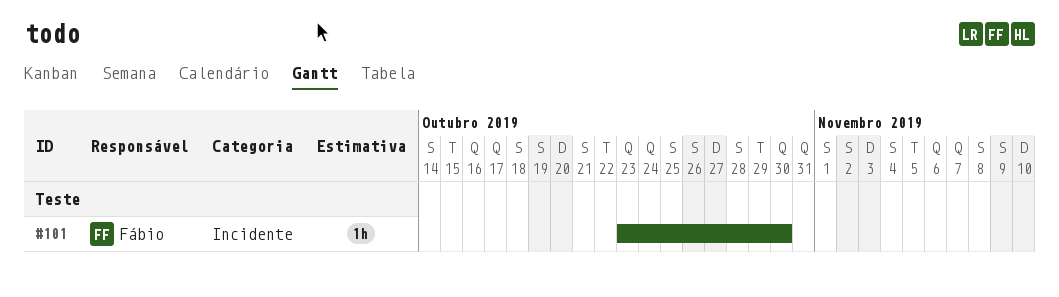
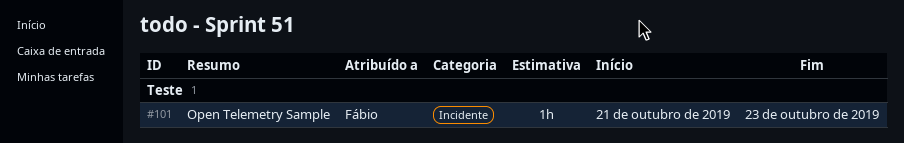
#101, start: Oct 23 -> Oct 21
#101, due: Oct 30 -> Oct 23

